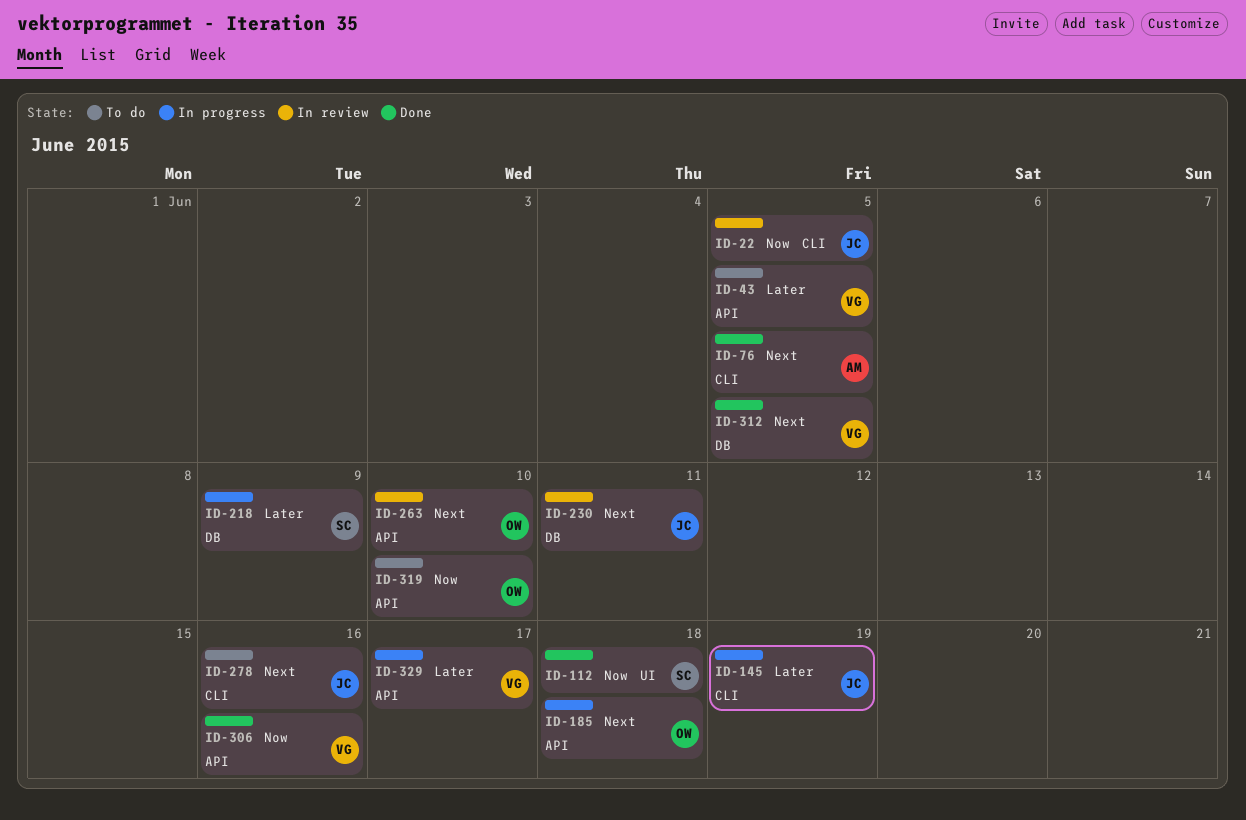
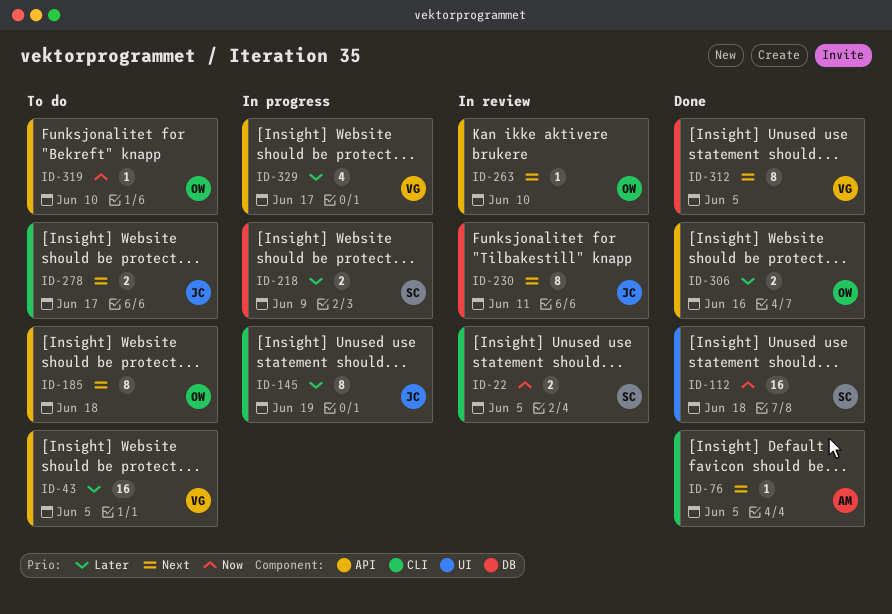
ID-22, owner: JC -> SC
ID-185, status: In progress -> To do
ID-278, due: Jun 16 -> Jun 17
ID-306, owner: VG -> OW
ID-306, priority: Now -> Later

